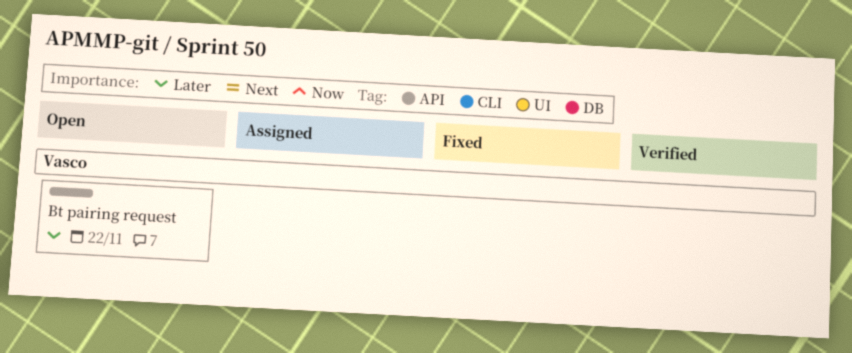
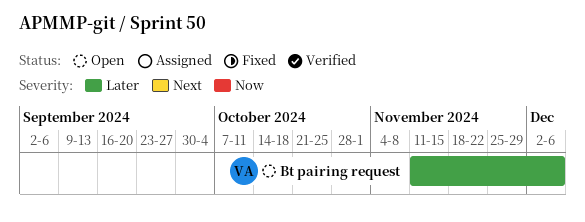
Bt pairing request, due: Nov 22 -> Dec 6

